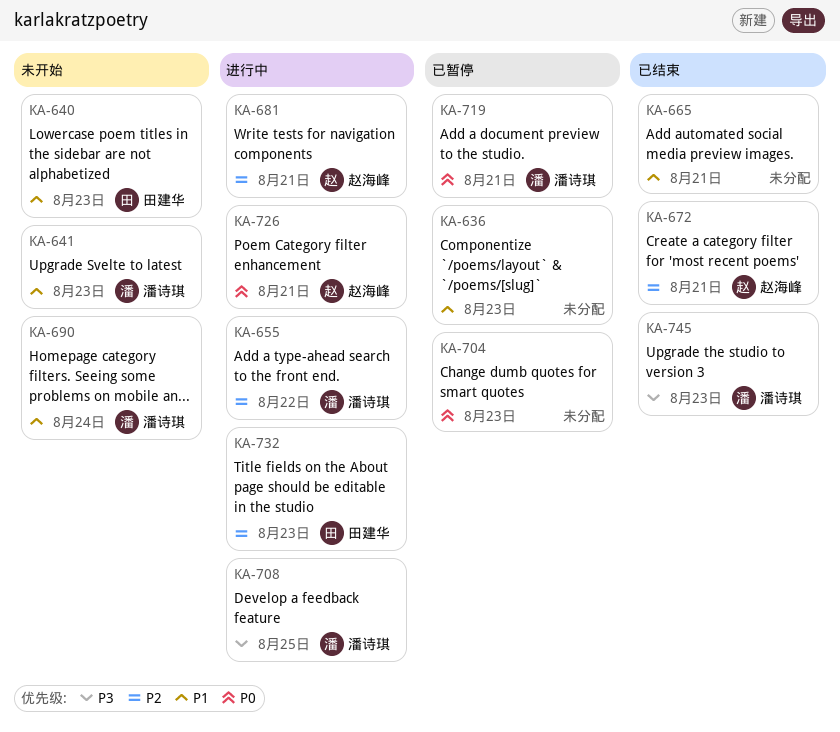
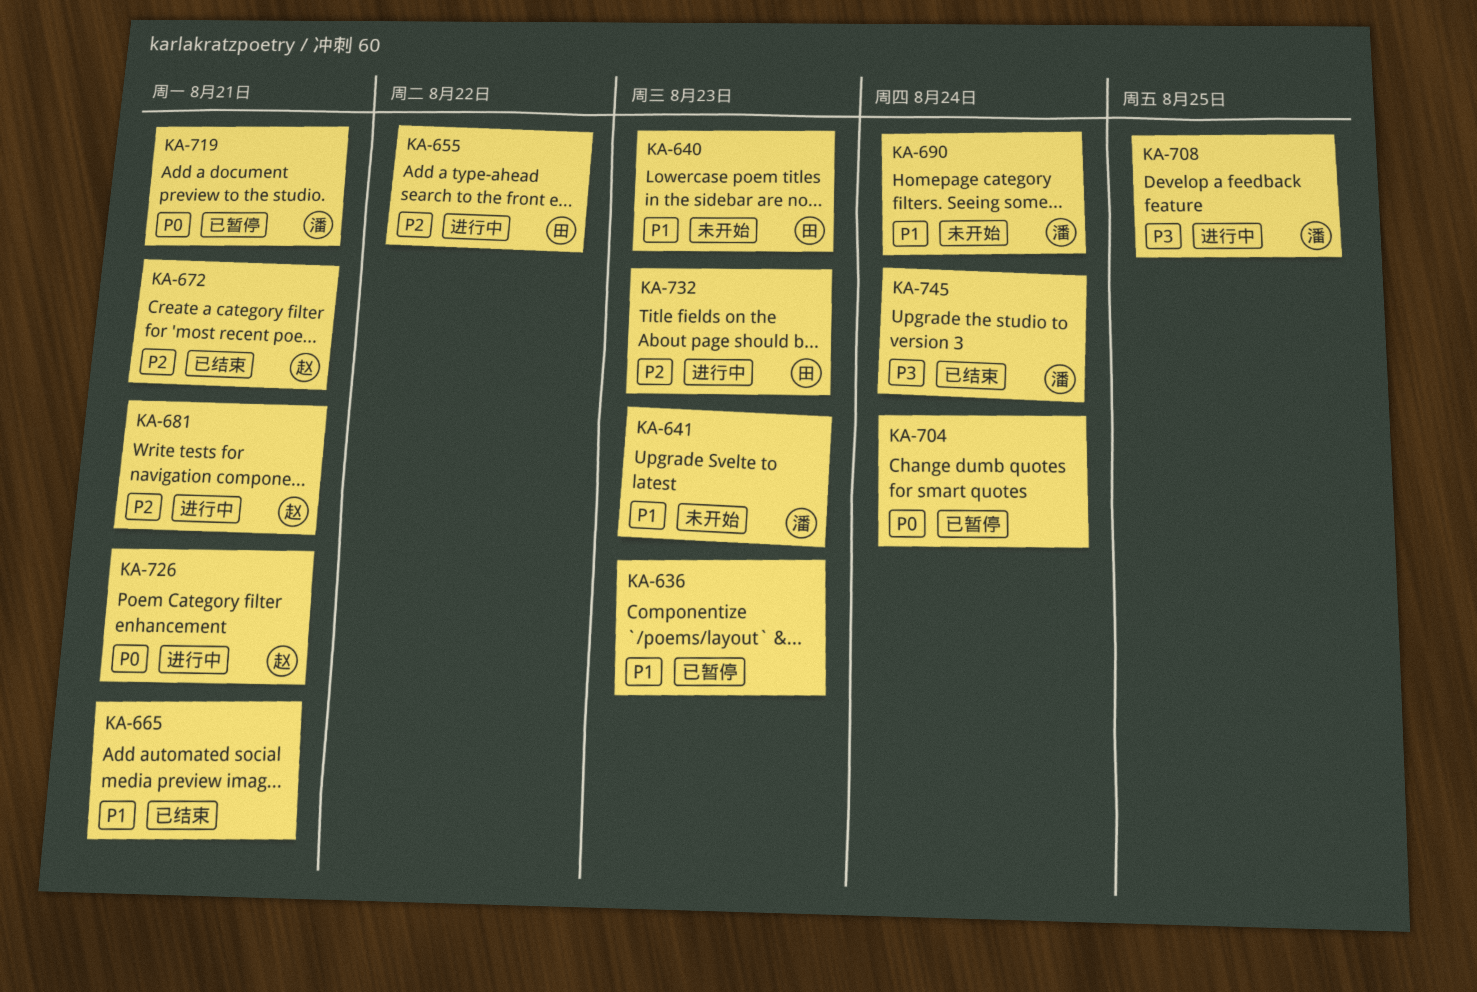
KA-655, owner: 潘诗琪 -> 田建华
KA-704, due: Aug 23 -> Aug 24
KA-745, due: Aug 23 -> Aug 24

